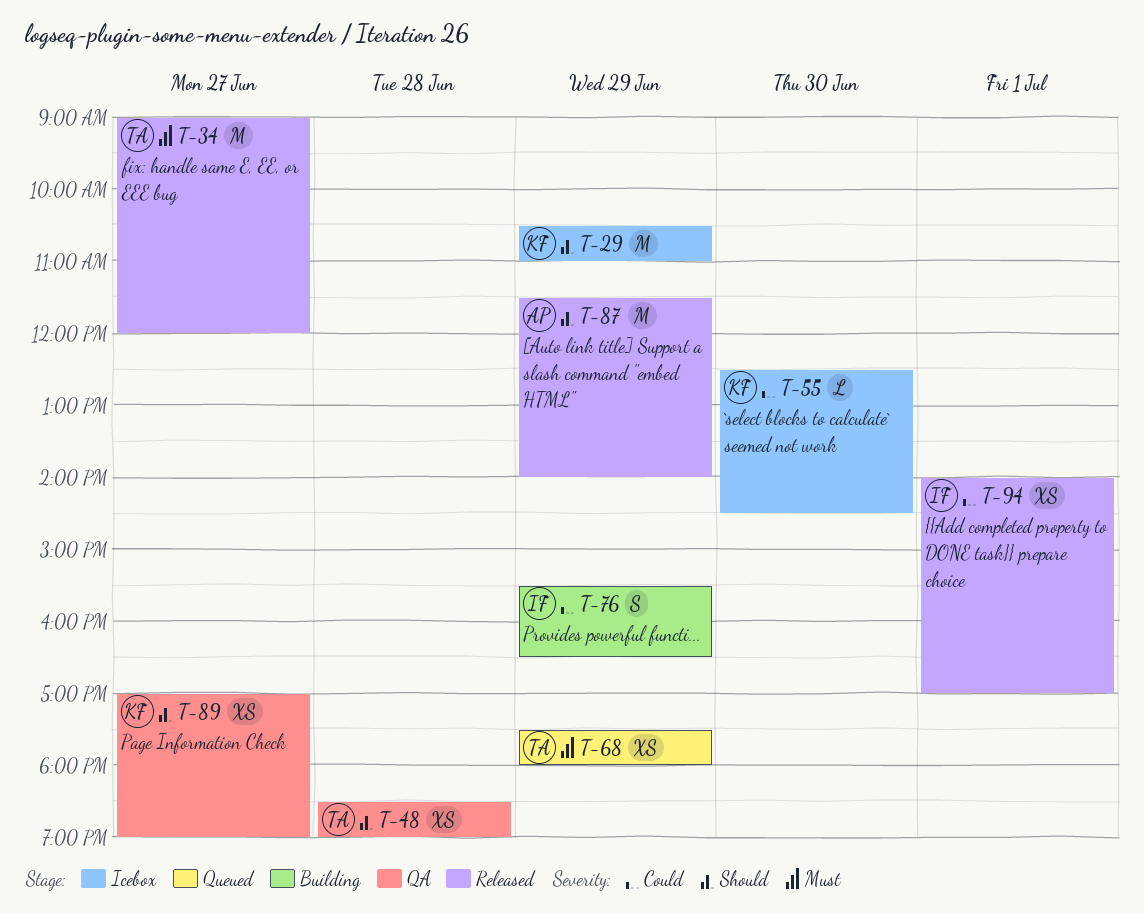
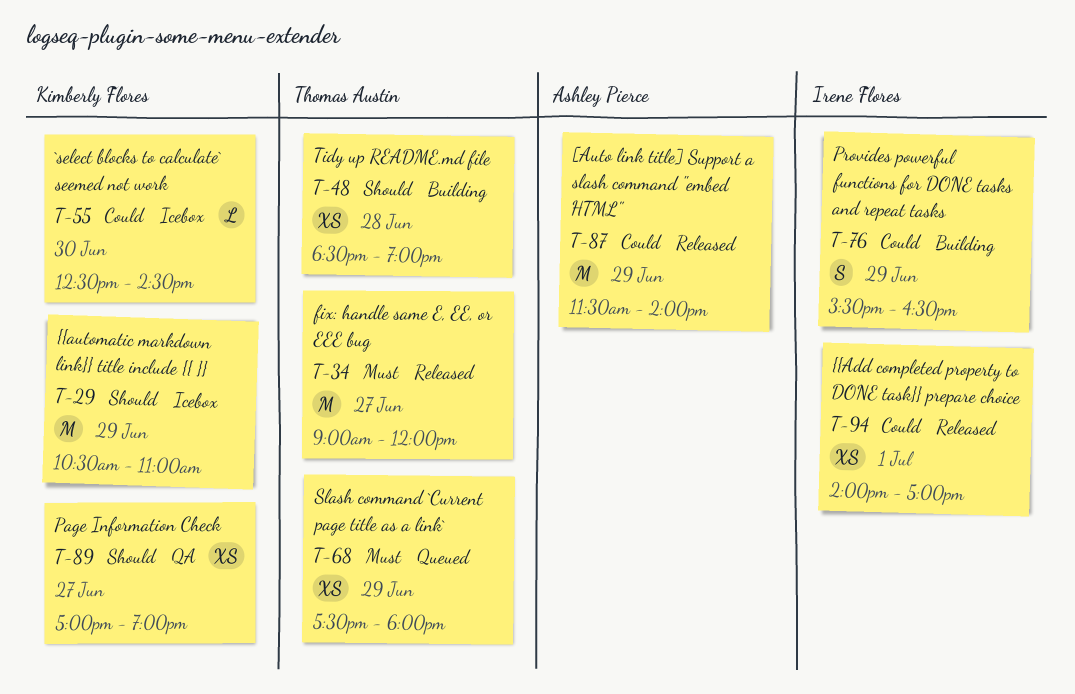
T-48, status: QA -> Building
T-87, priority: Should -> Could

